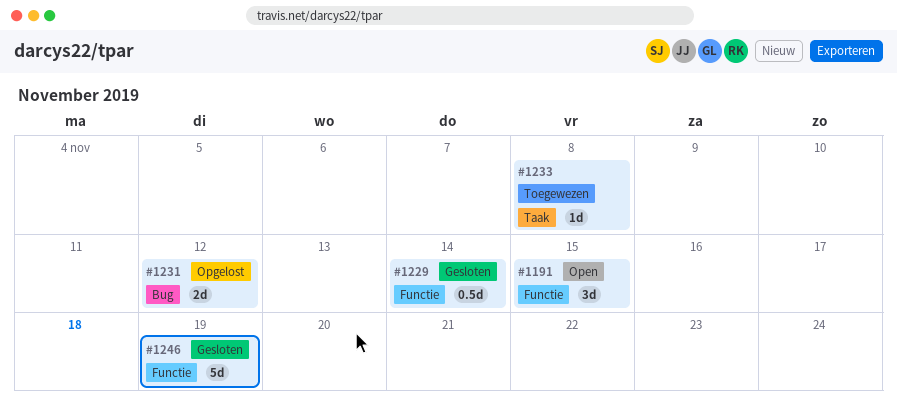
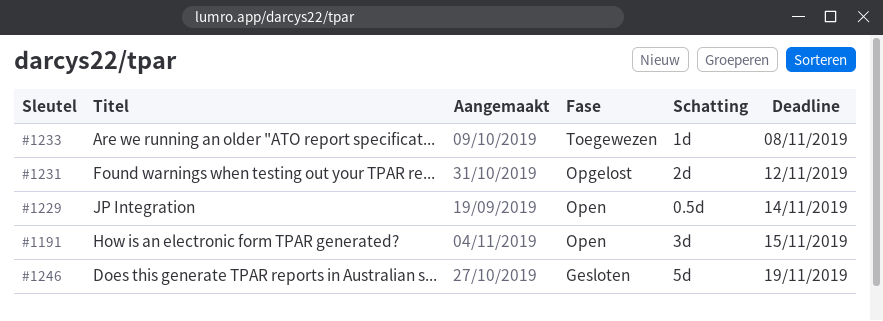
#1229, status: Gesloten -> Open

